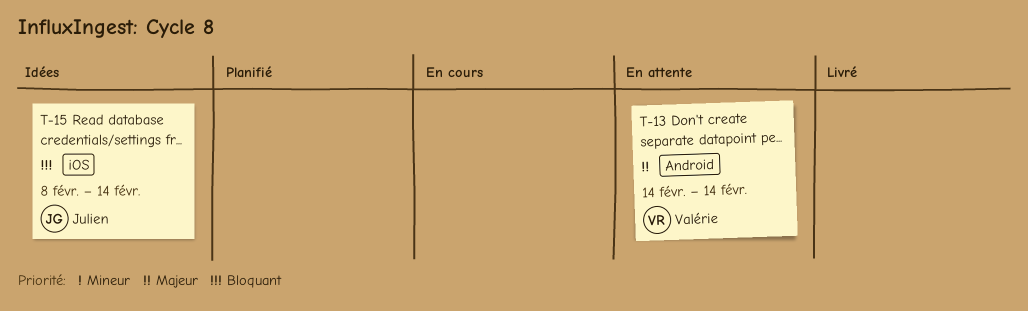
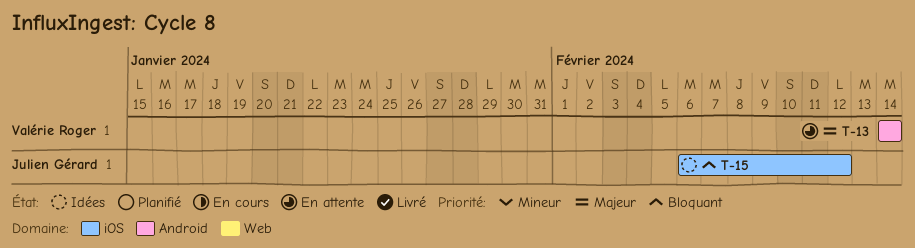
T-15, start: Feb 8 -> Feb 6
T-15, due: Feb 14 -> Feb 12

